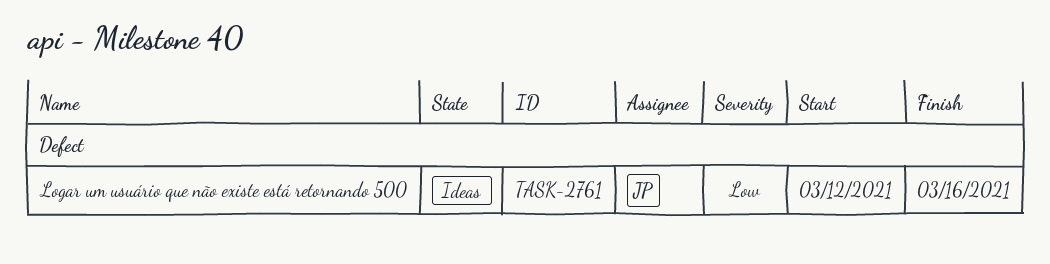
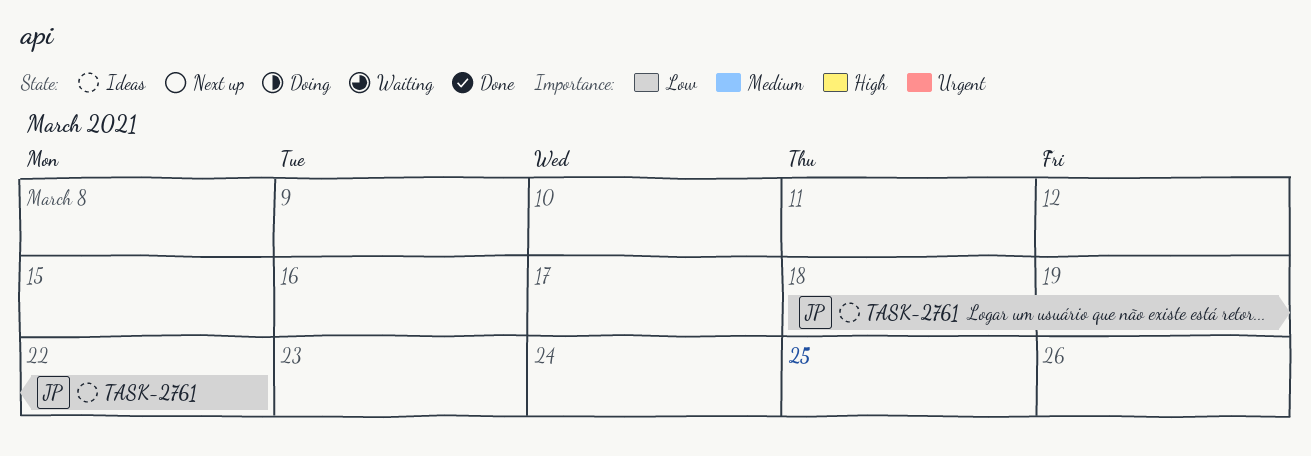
TASK-2761, start: Mar 12 -> Mar 18
TASK-2761, due: Mar 16 -> Mar 22

